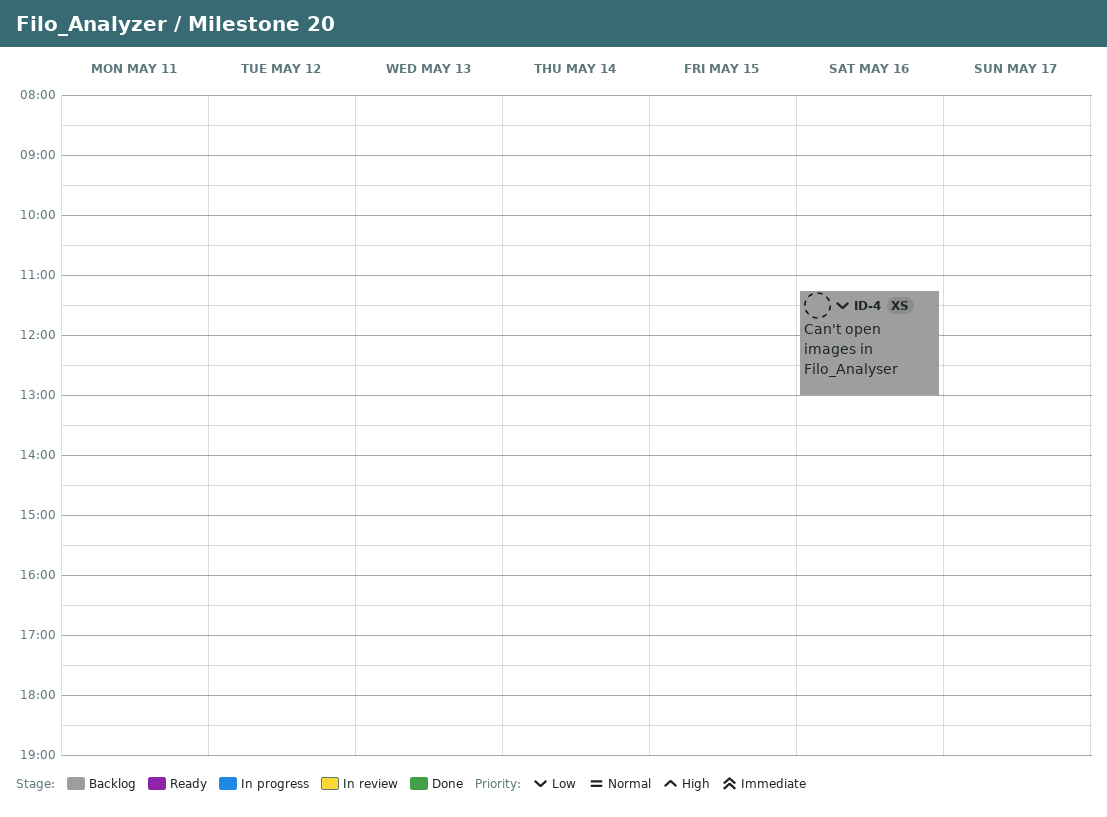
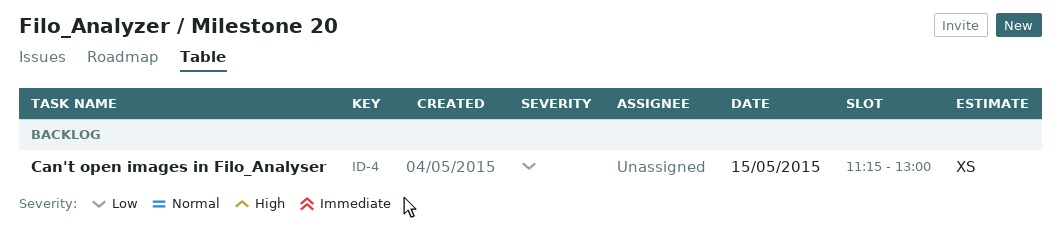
ID-4, day: May 16 -> May 15

